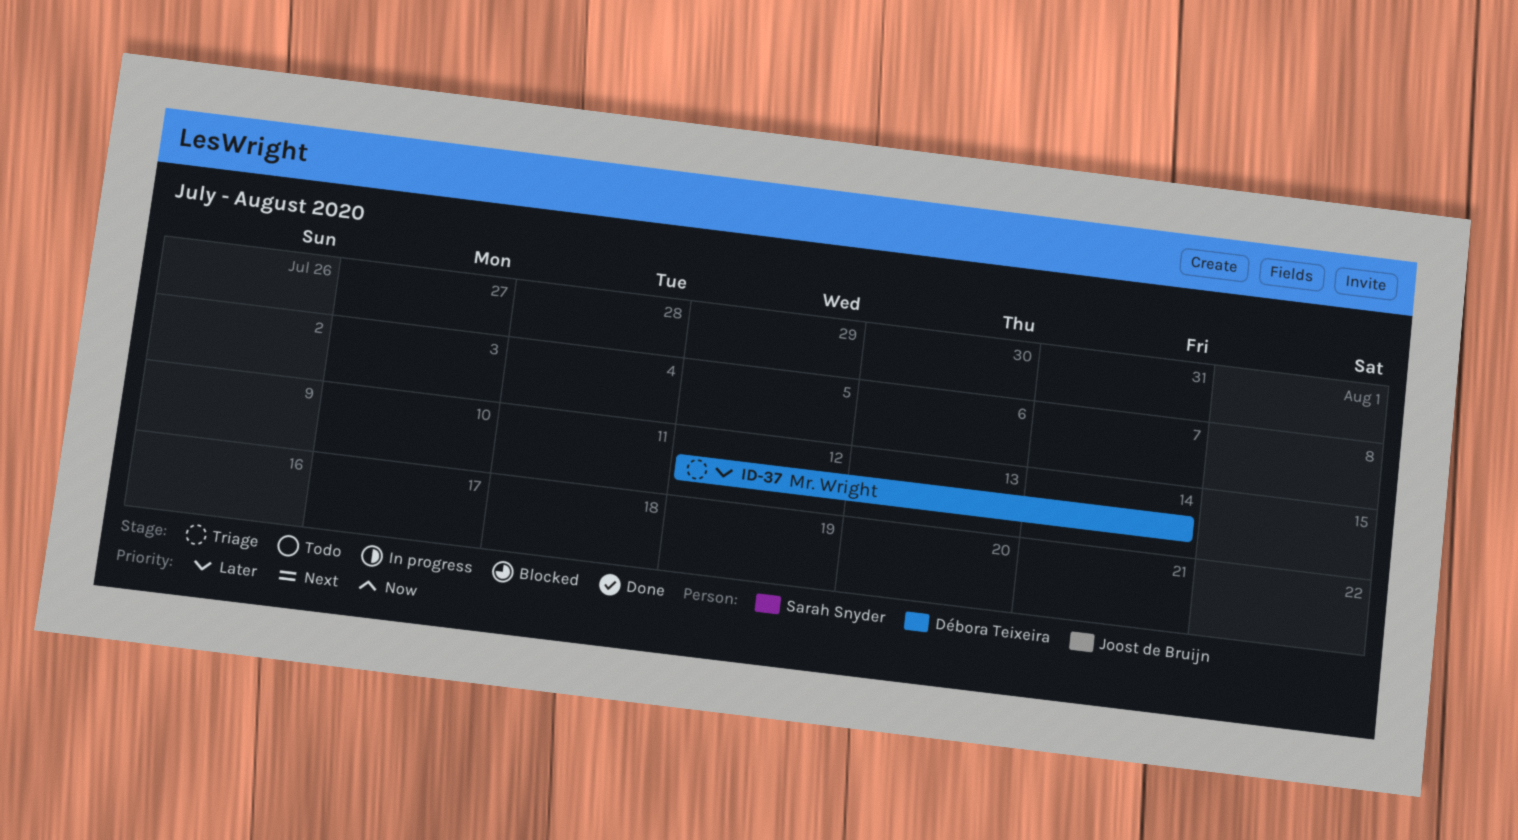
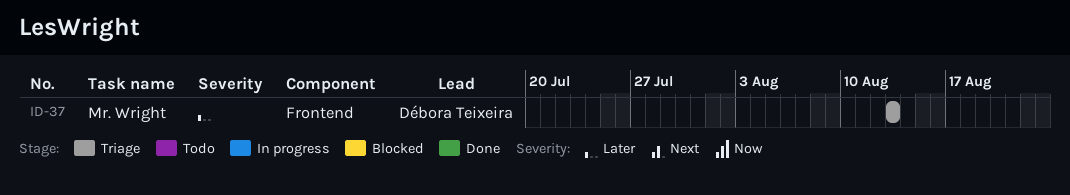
ID-37, start: Aug 12 -> Aug 13
ID-37, due: Aug 14 -> Aug 13

